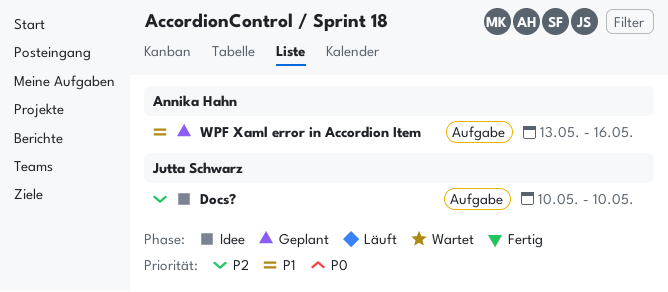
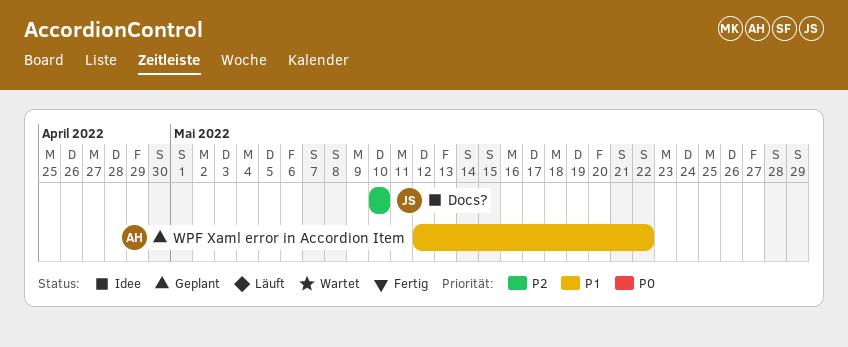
WPF Xaml error in Accordion Item, start: May 13 -> May 12
WPF Xaml error in Accordion Item, due: May 16 -> May 22

